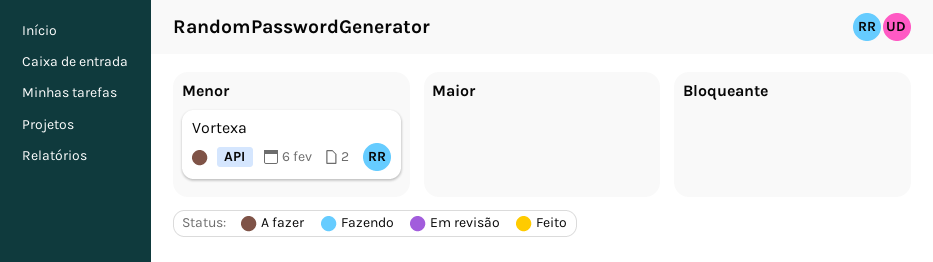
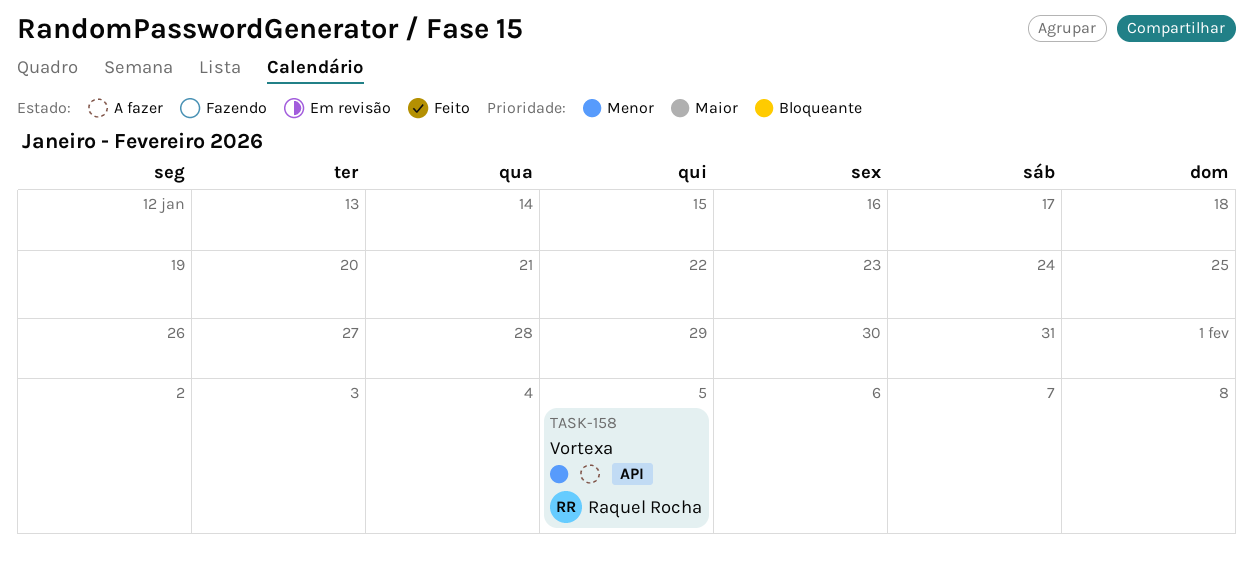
Vortexa, due: Feb 6 -> Feb 5

